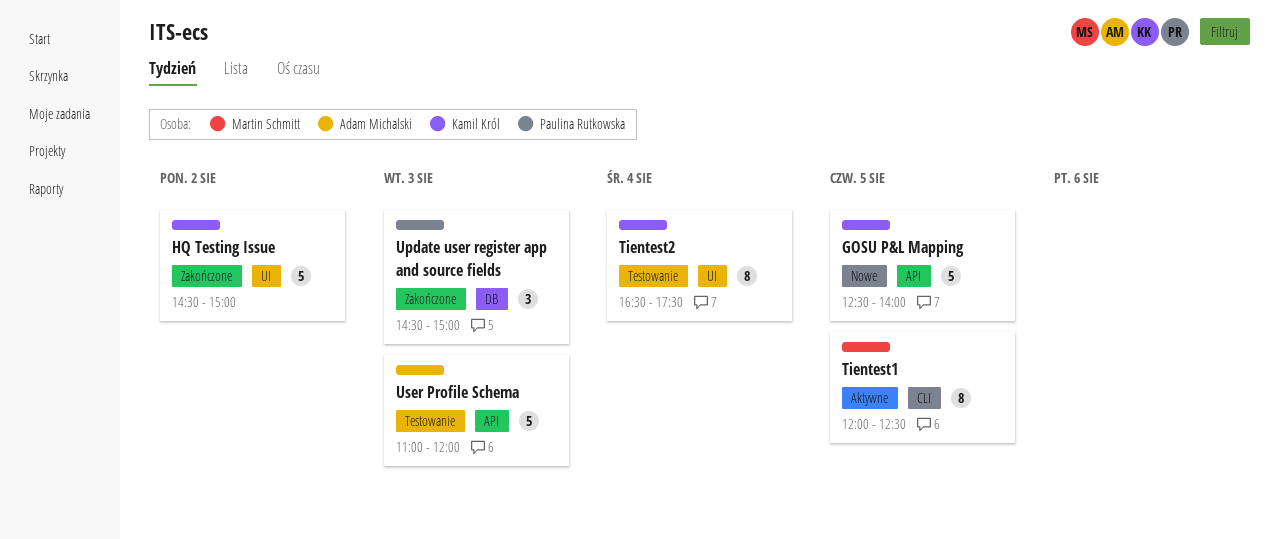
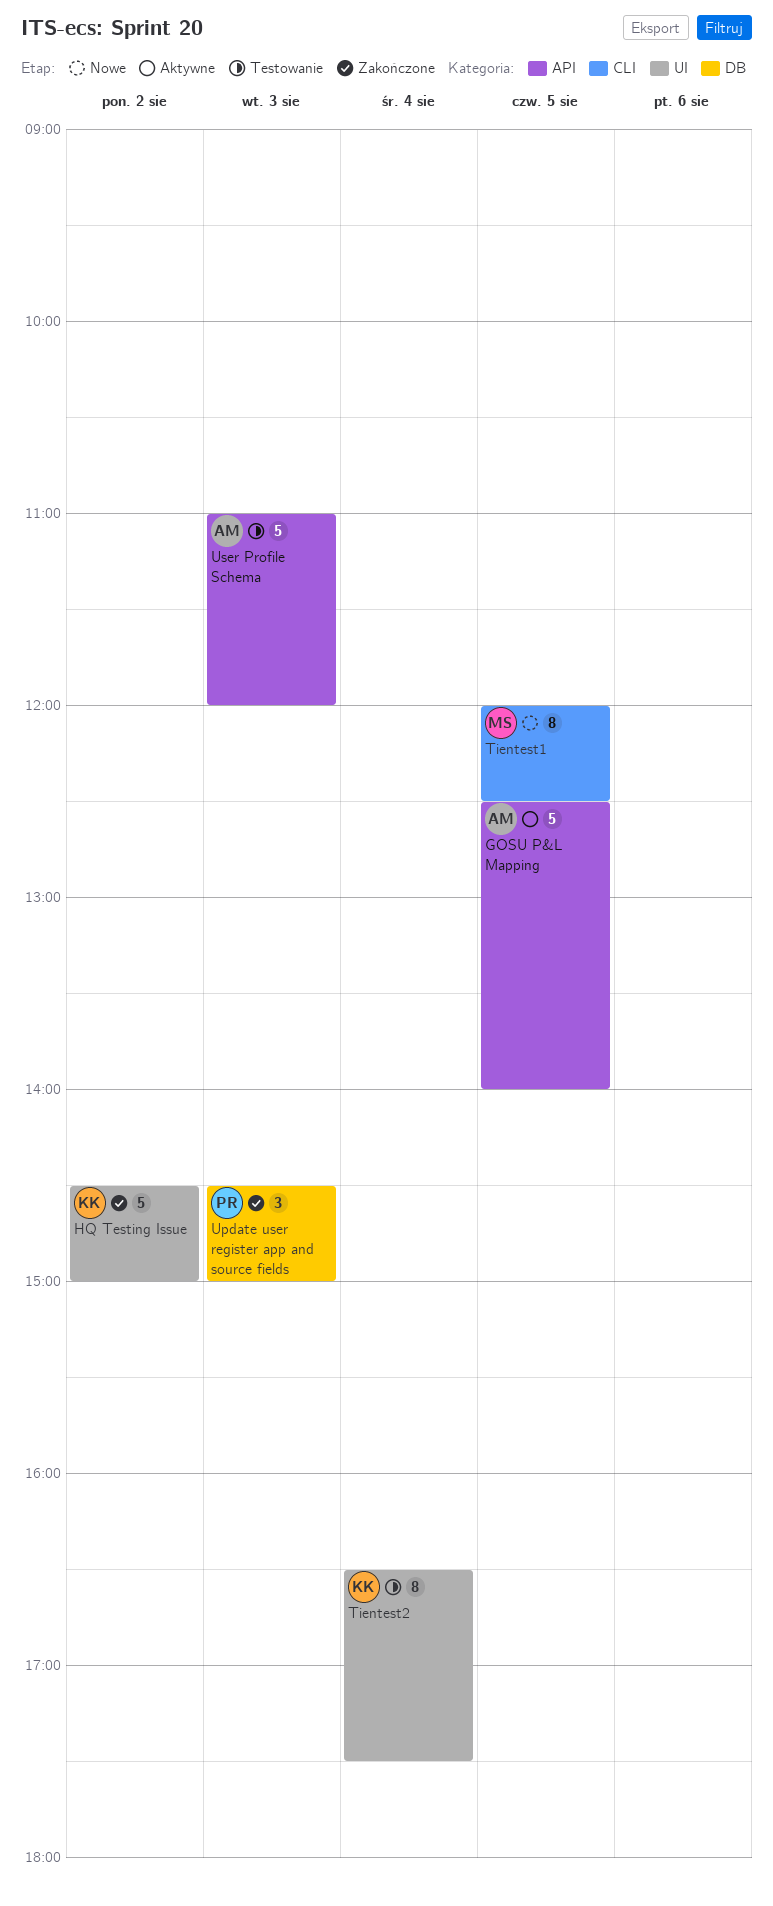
GOSU P&L Mapping, status: Nowe -> Aktywne
GOSU P&L Mapping, owner: Kamil Król -> Adam Michalski
Tientest1, status: Aktywne -> Nowe

